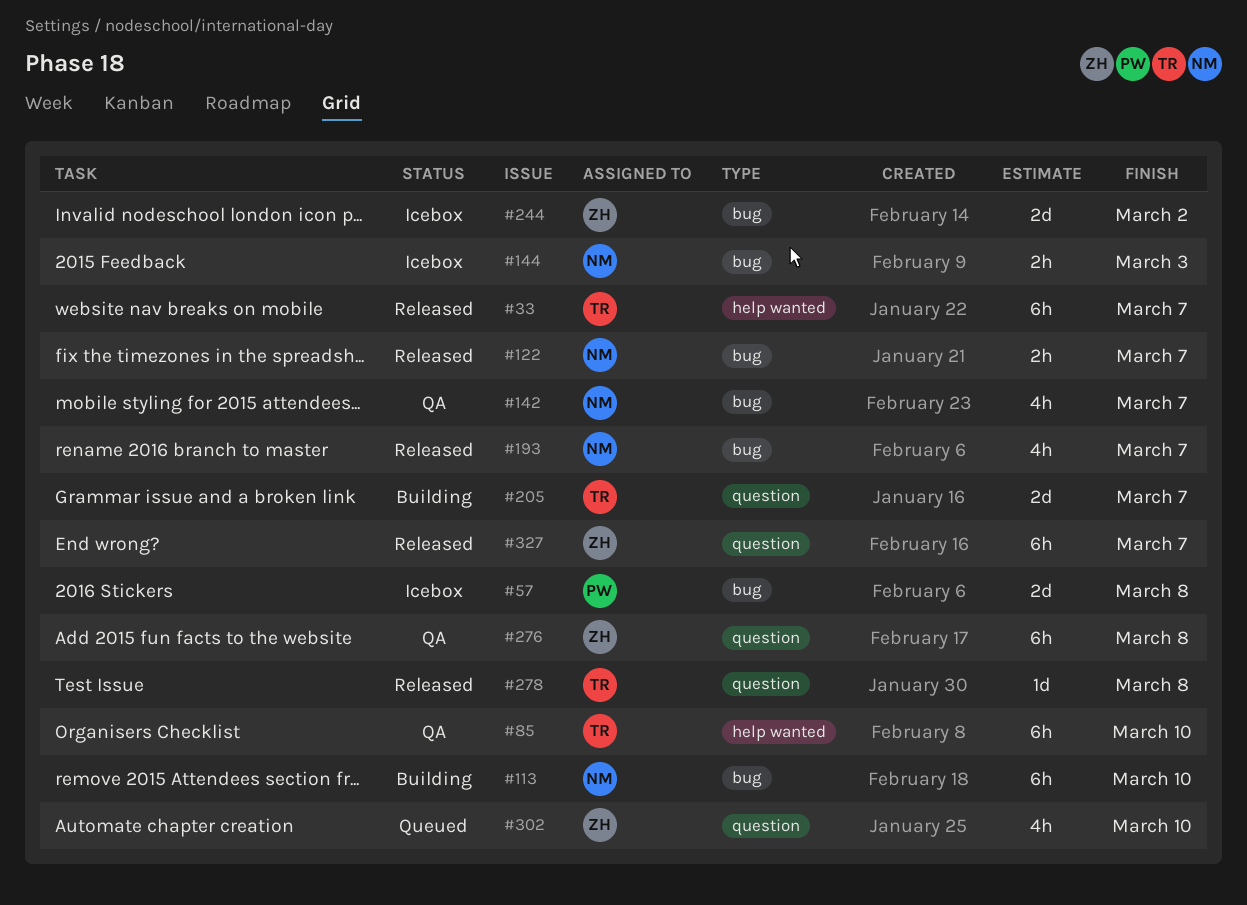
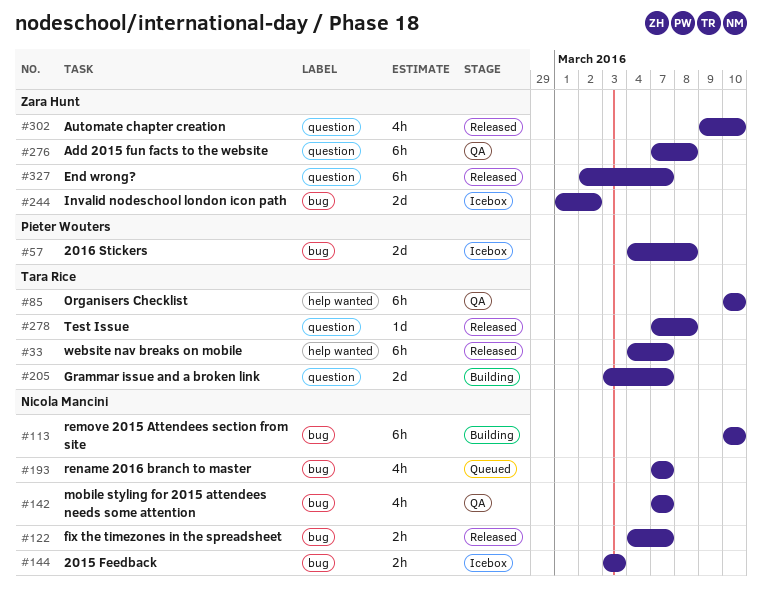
#193, status: Released -> Queued
#302, status: Queued -> Released

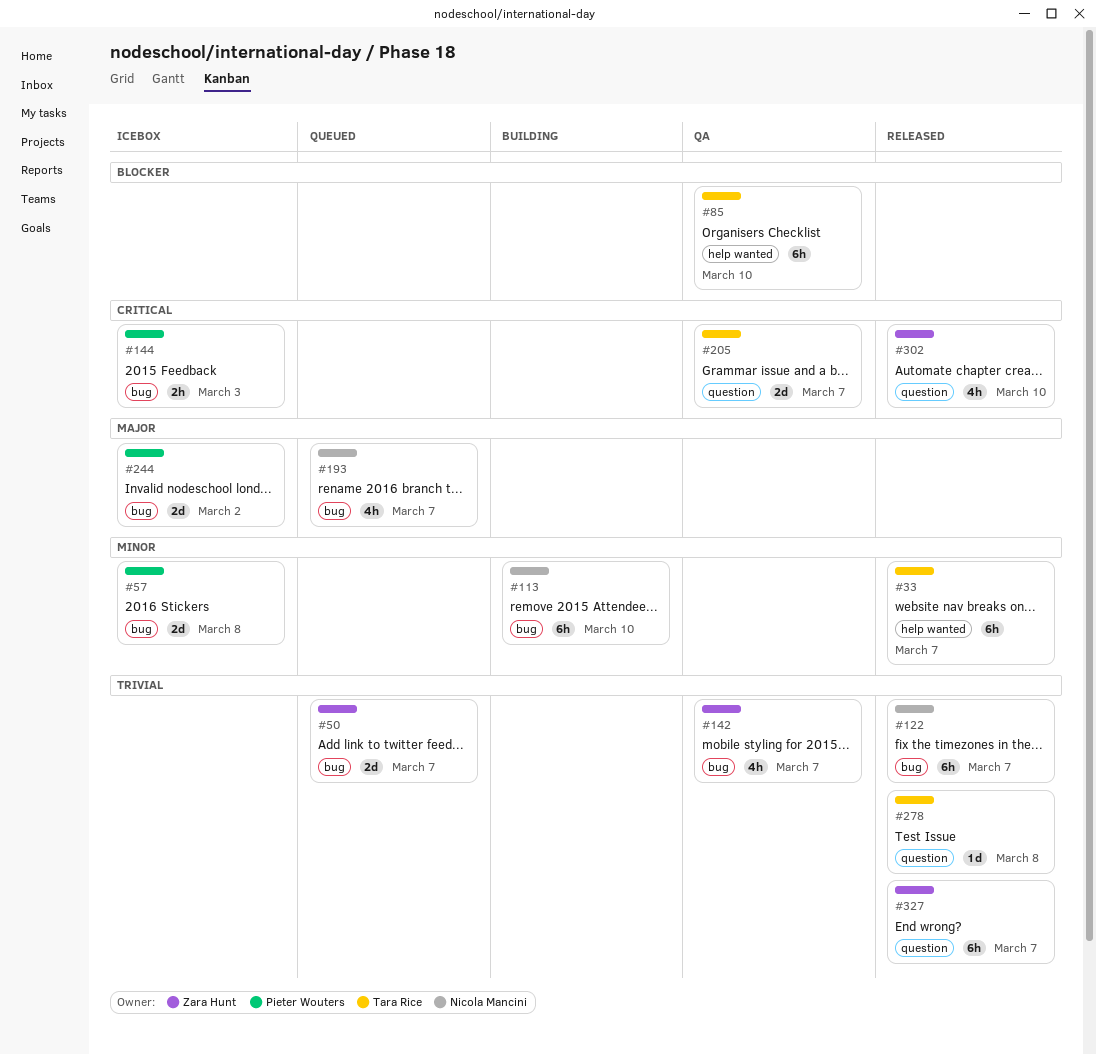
#50: none -> present
#122, estimate: 2h -> 6h
#142, owner: Nicola Mancini -> Zara Hunt
#144, owner: Nicola Mancini -> Pieter Wouters
#205, status: Building -> QA
#244, owner: Zara Hunt -> Pieter Wouters
#276: present -> none

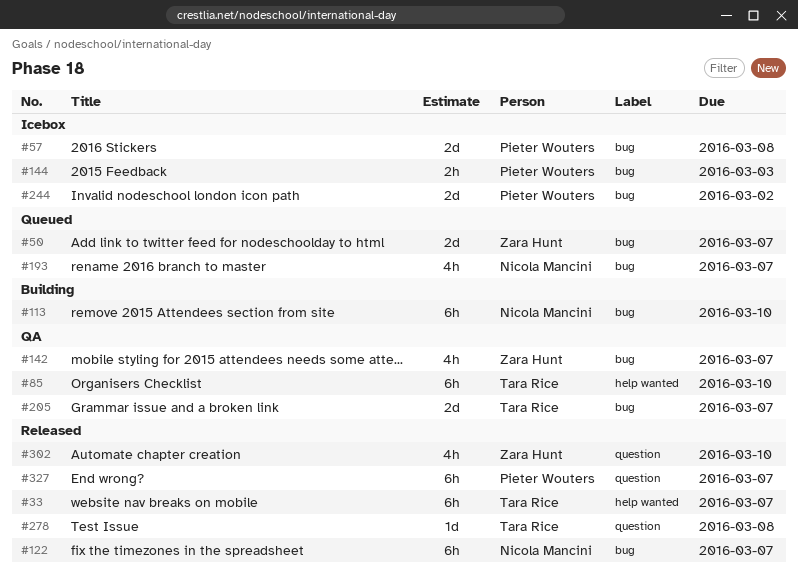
#205, label: question -> bug
#327, owner: Zara Hunt -> Pieter Wouters

